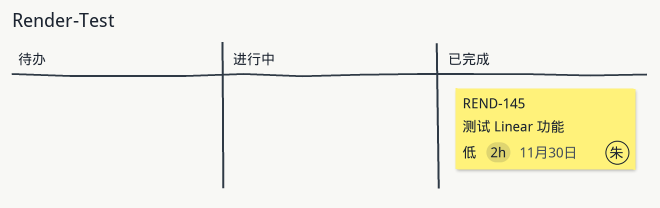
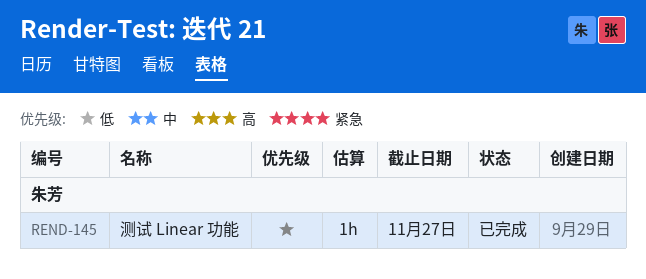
REND-145, estimate: 2h -> 1h
REND-145, due: Nov 30 -> Nov 27

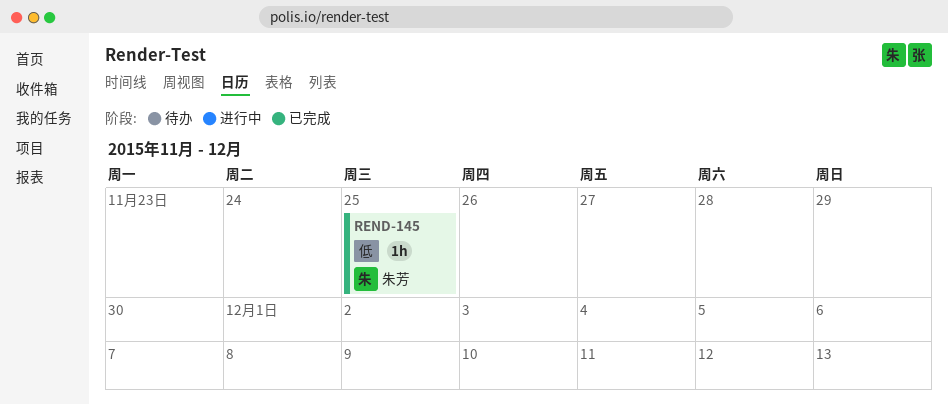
REND-145, due: Nov 27 -> Nov 25

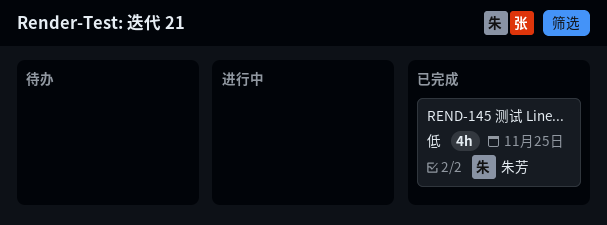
REND-145, estimate: 1h -> 4h

